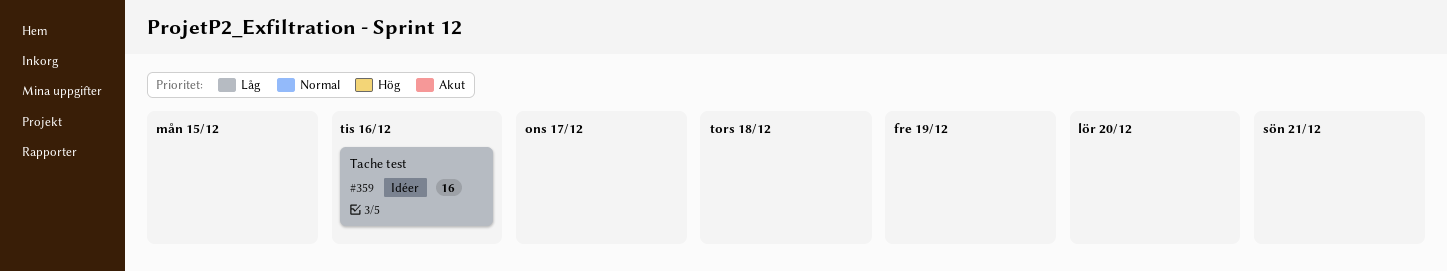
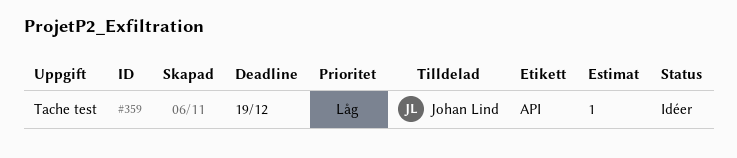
#359, estimate: 16 -> 1
#359, due: Dec 16 -> Dec 19

